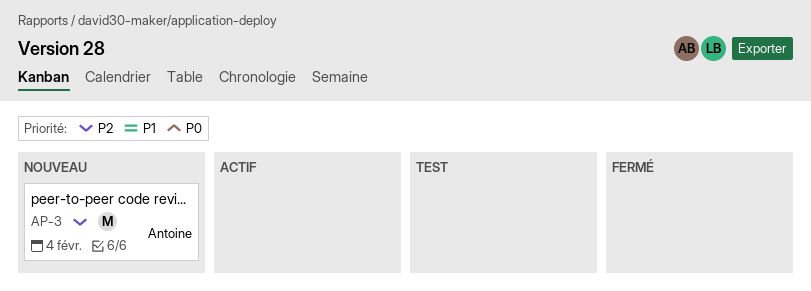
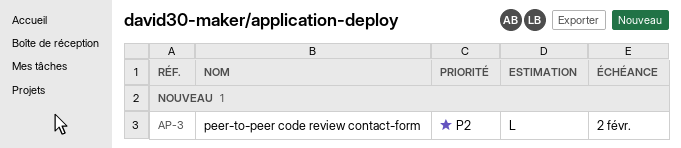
AP-3, estimate: M -> L
AP-3, due: Feb 4 -> Feb 2

